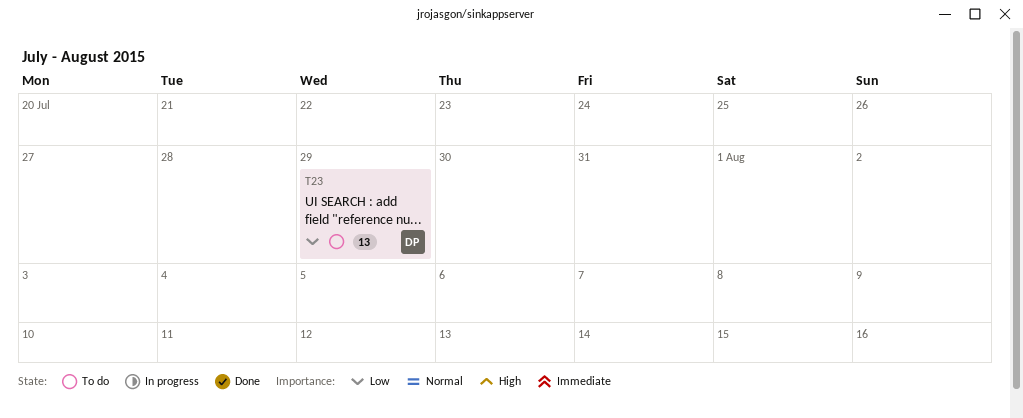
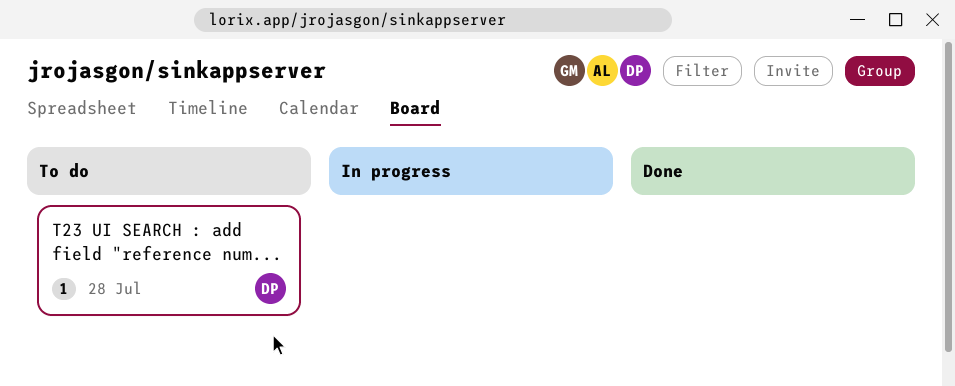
T23, estimate: 13 -> 1
T23, due: Jul 29 -> Jul 28

